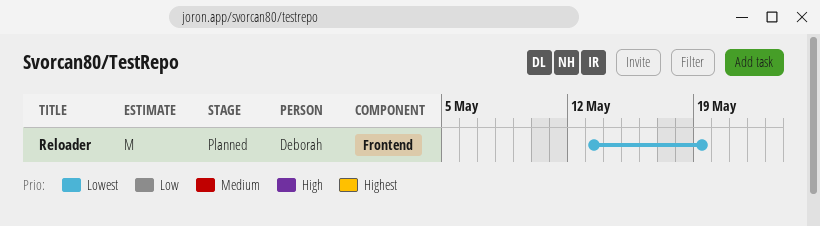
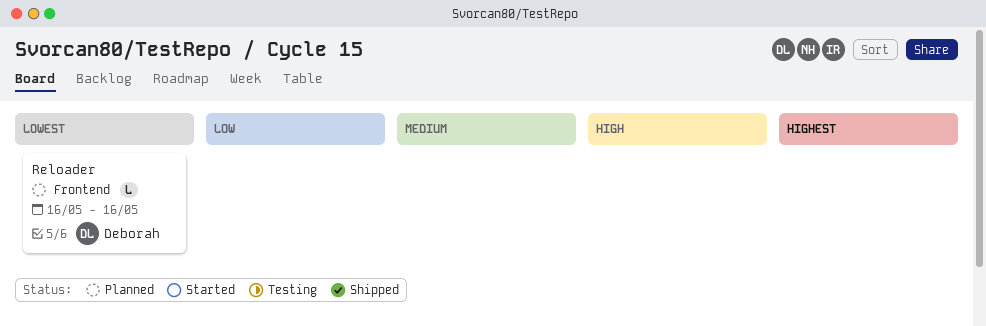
Reloader, estimate: M -> L
Reloader, start: May 13 -> May 16
Reloader, due: May 19 -> May 16

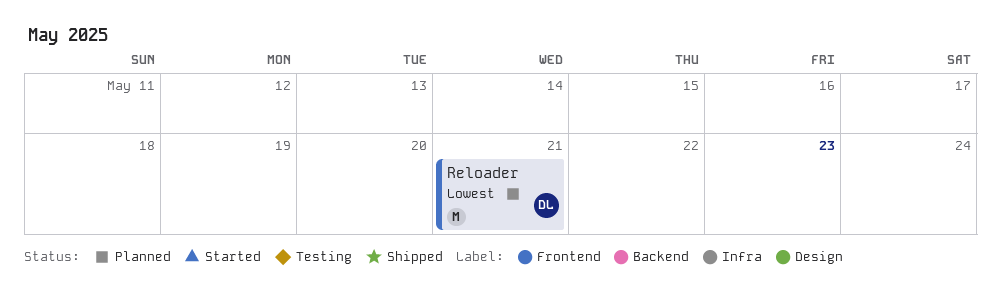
Reloader, estimate: L -> M
Reloader, due: May 16 -> May 21

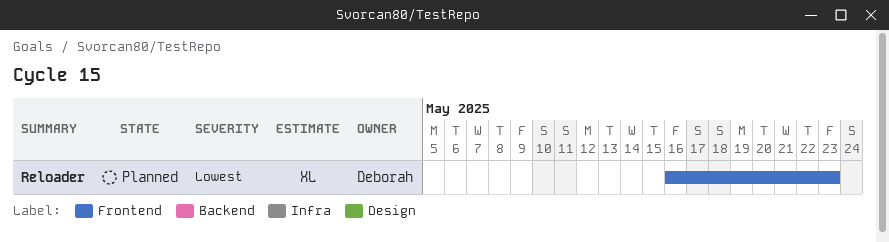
Reloader, estimate: M -> XL
Reloader, due: May 21 -> May 23

